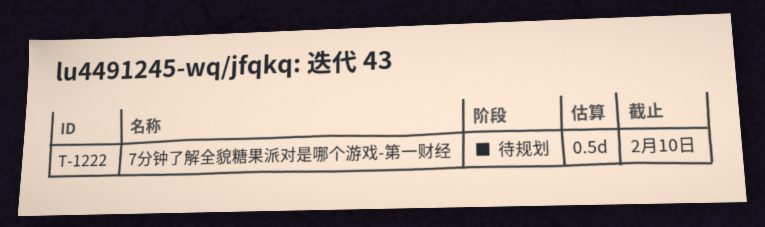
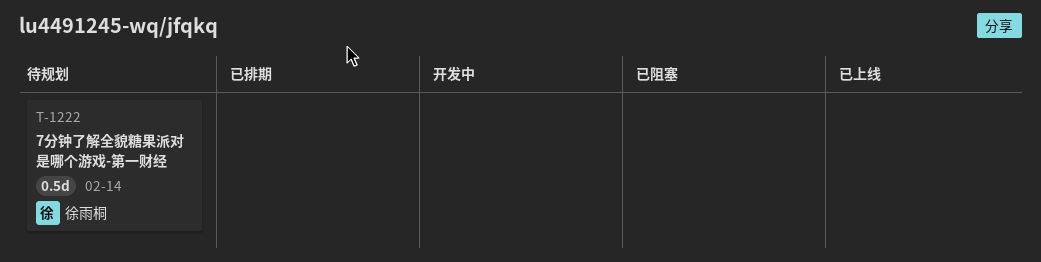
T-1222, due: Feb 10 -> Feb 14

